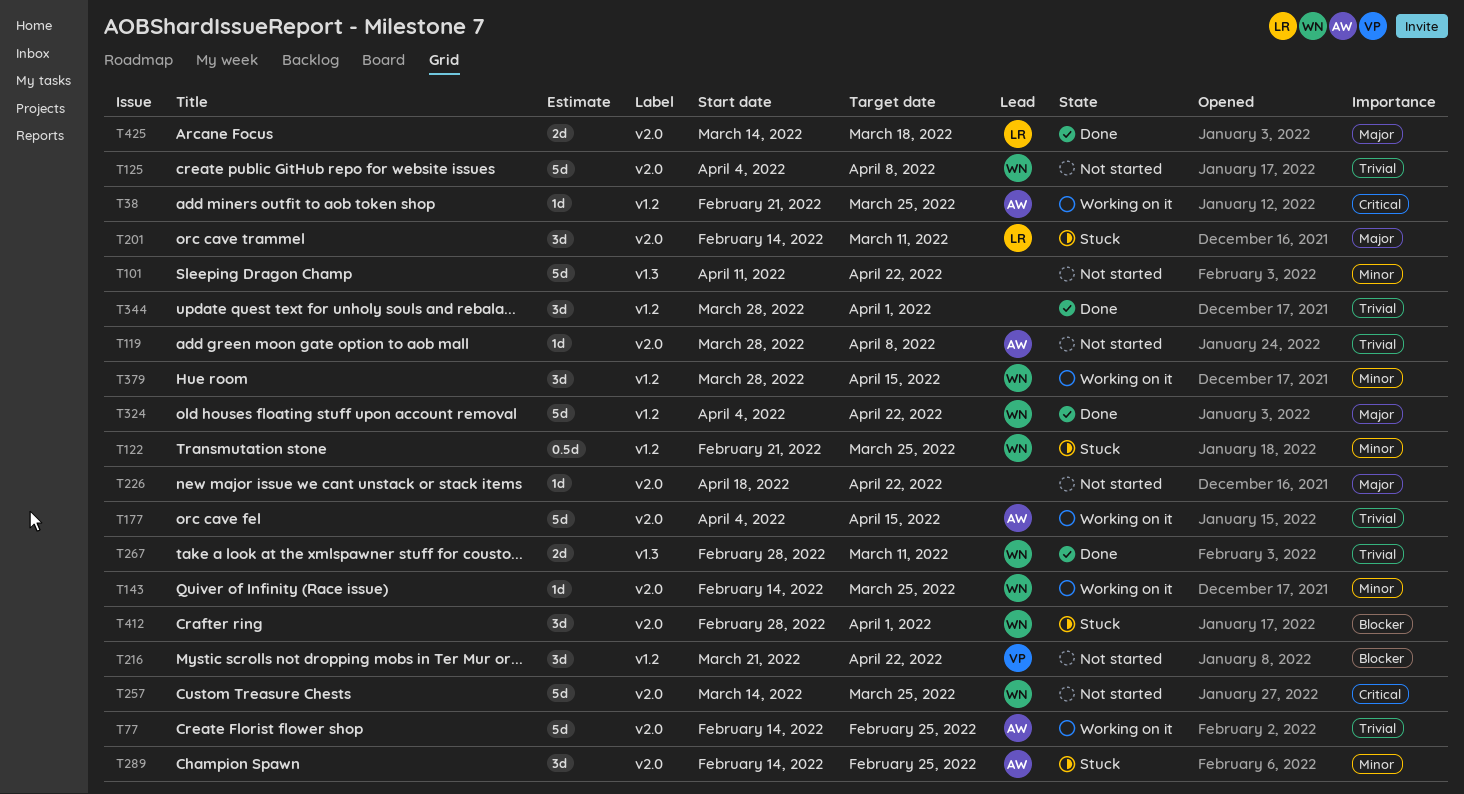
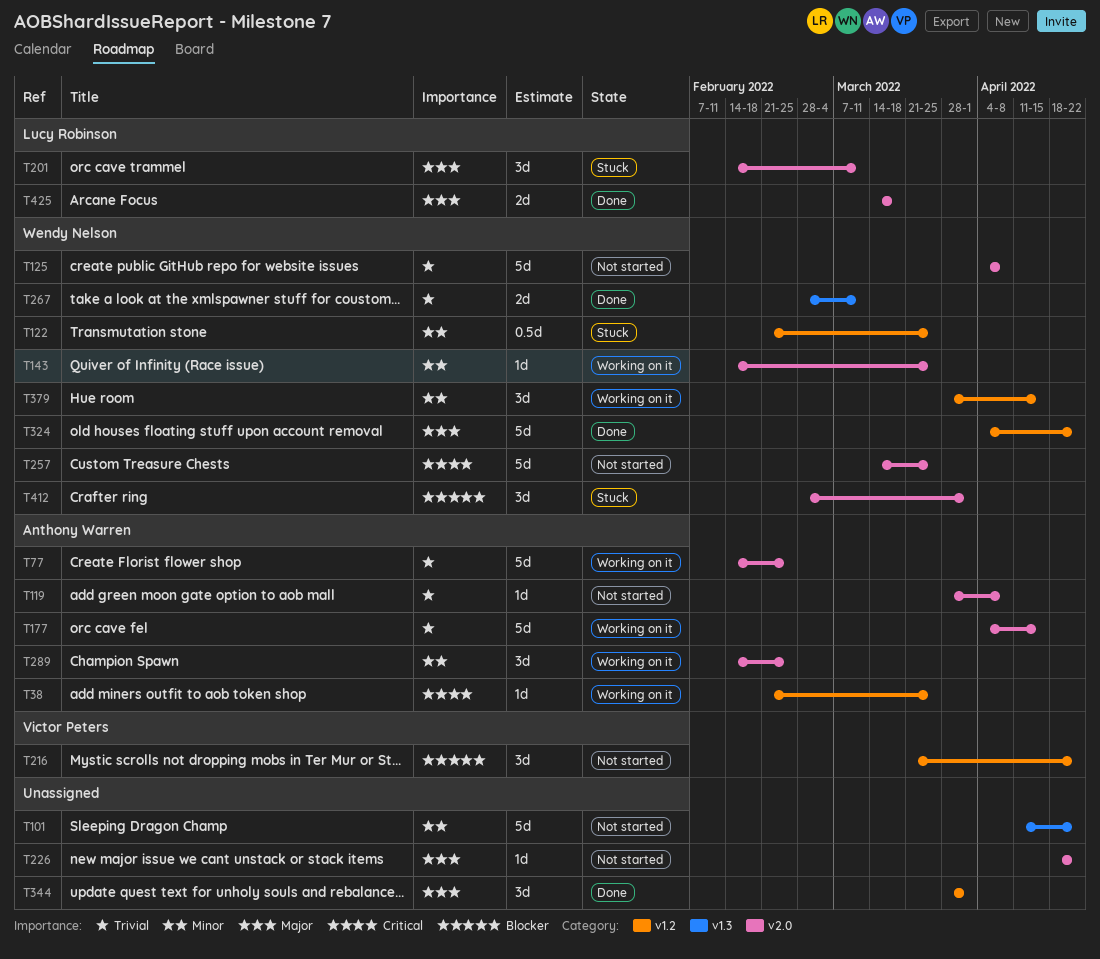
T289, status: Stuck -> Working on it
T344, priority: Trivial -> Major

